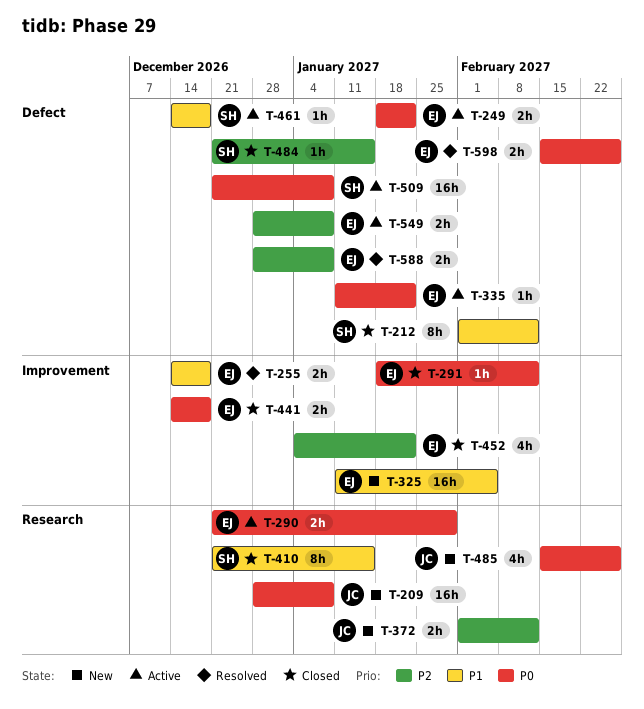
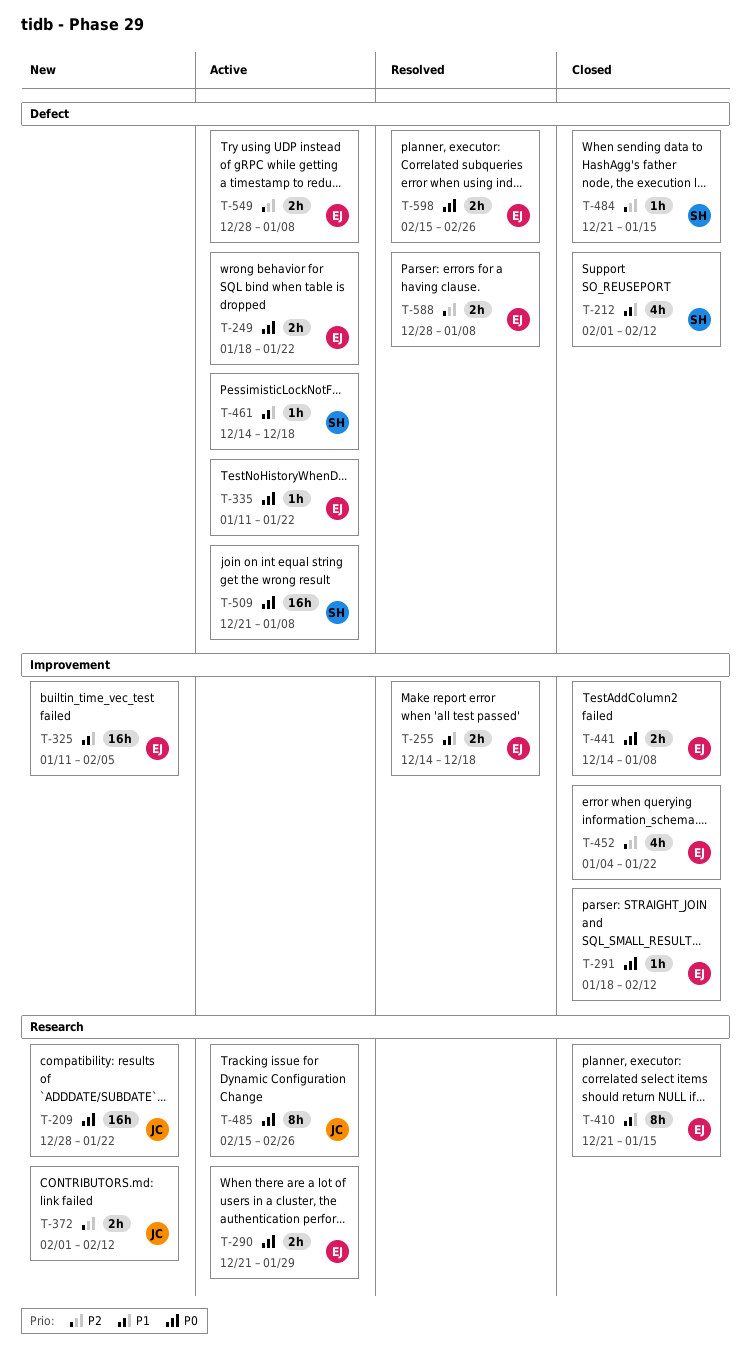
T-209, due: Jan 8 -> Jan 22
T-212, estimate: 8h -> 4h
T-410, owner: SH -> EJ
T-441, due: Dec 18 -> Jan 8
T-485, status: New -> Active
T-485, estimate: 4h -> 8h

